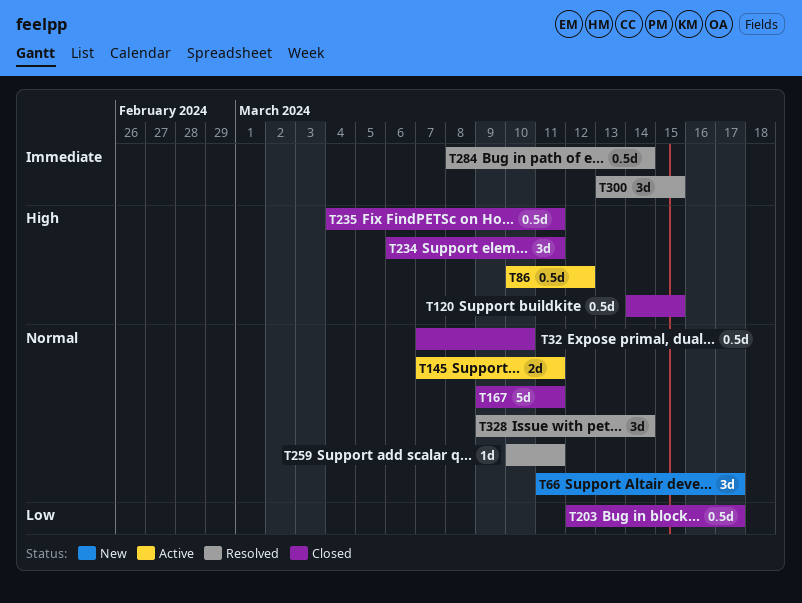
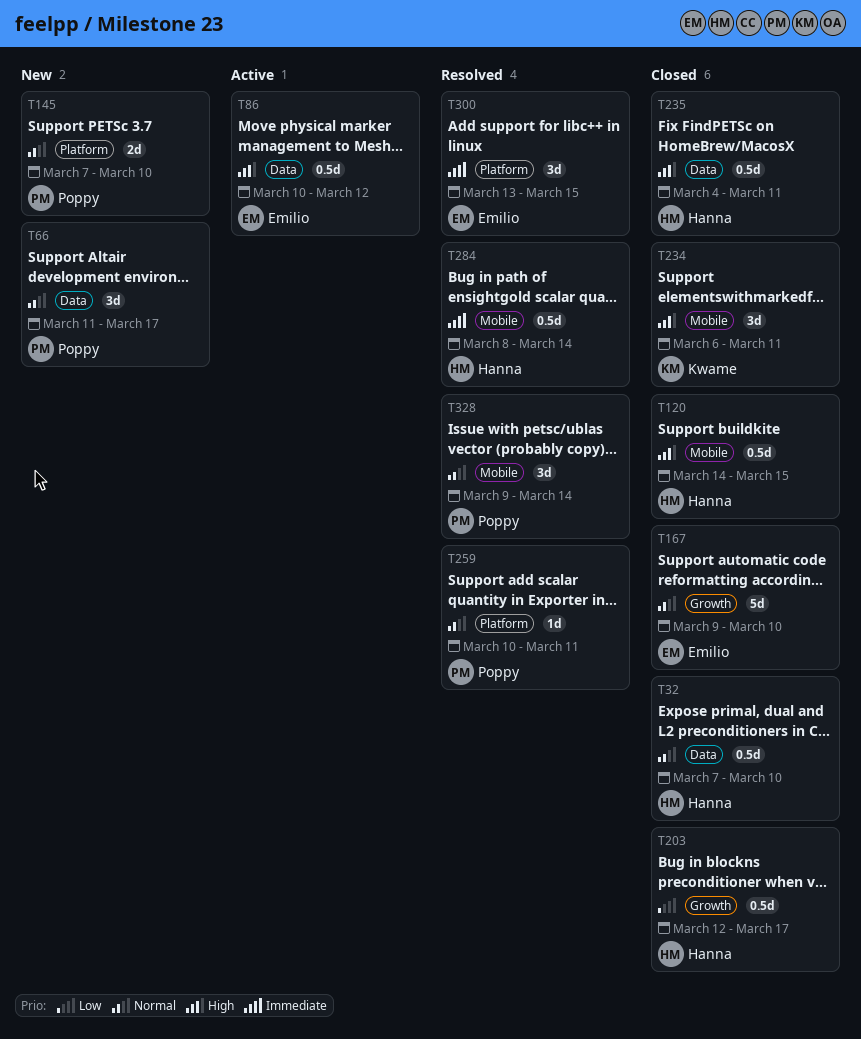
T145, status: Active -> New
T145, due: Mar 11 -> Mar 10
T167, due: Mar 11 -> Mar 10

